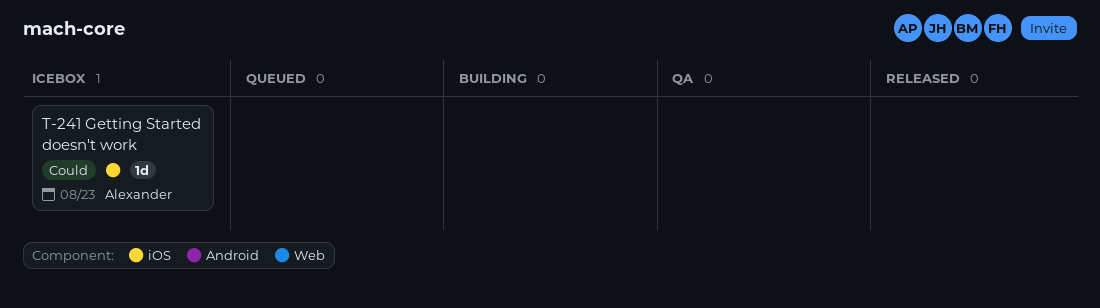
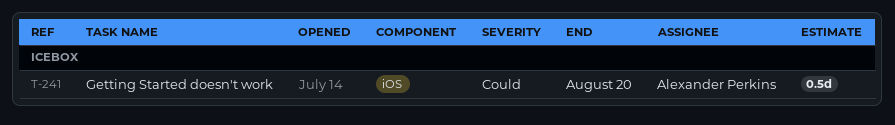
T-241, estimate: 1d -> 0.5d
T-241, due: Aug 23 -> Aug 20

